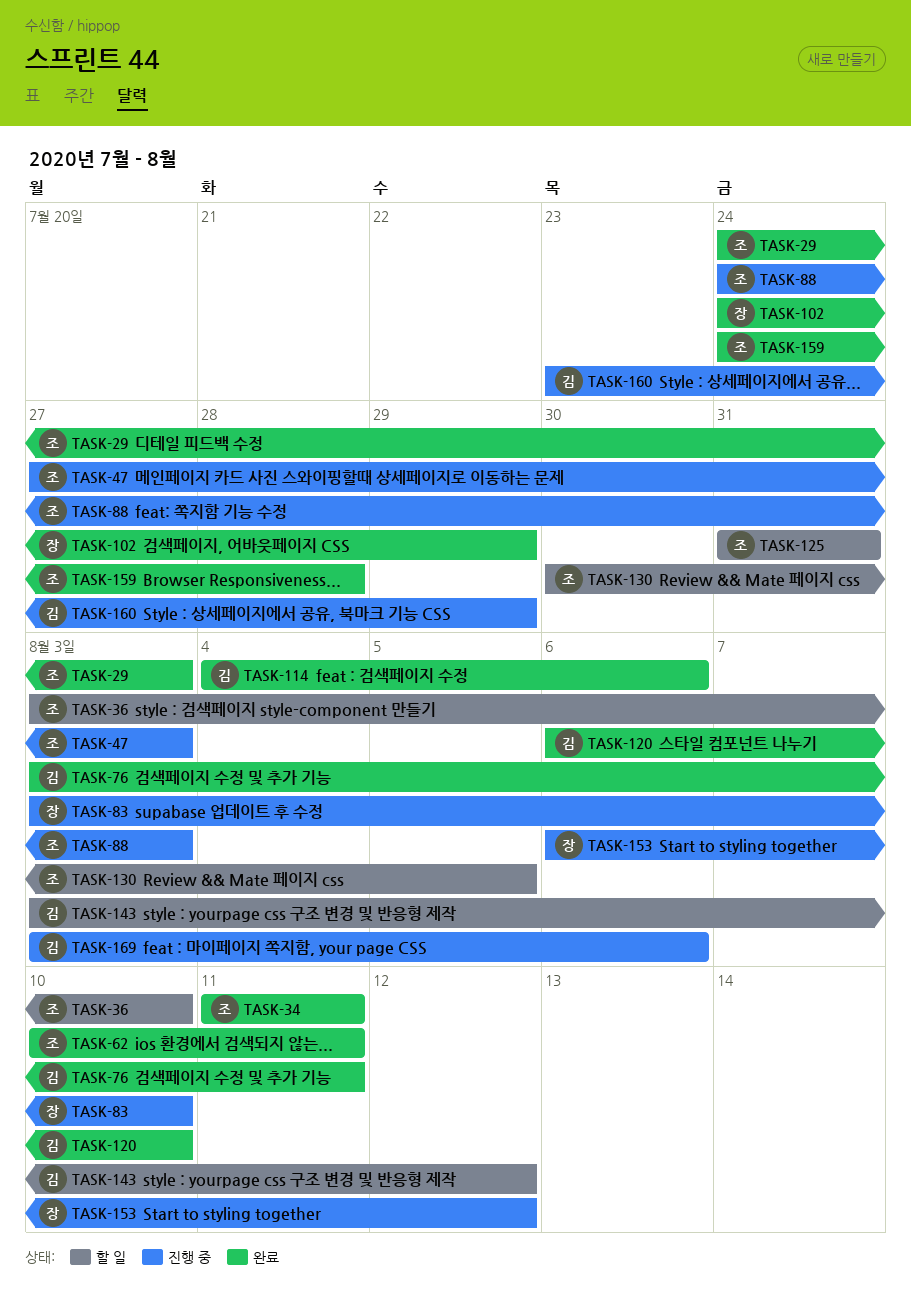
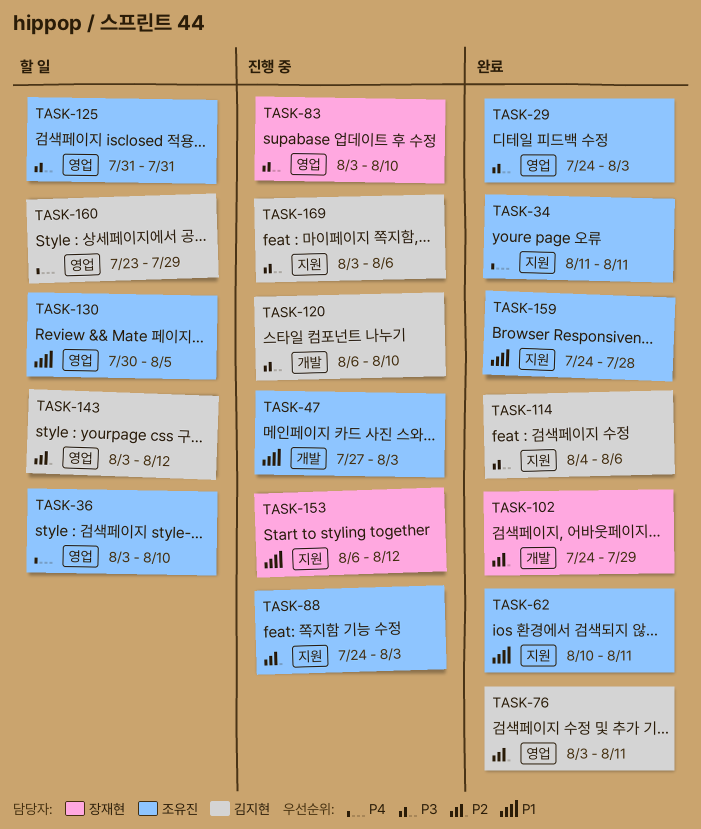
TASK-120, status: 완료 -> 진행 중
TASK-160, status: 진행 중 -> 할 일

